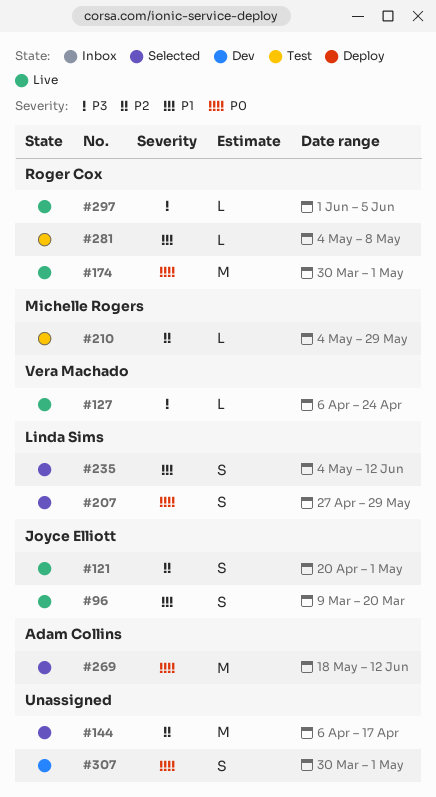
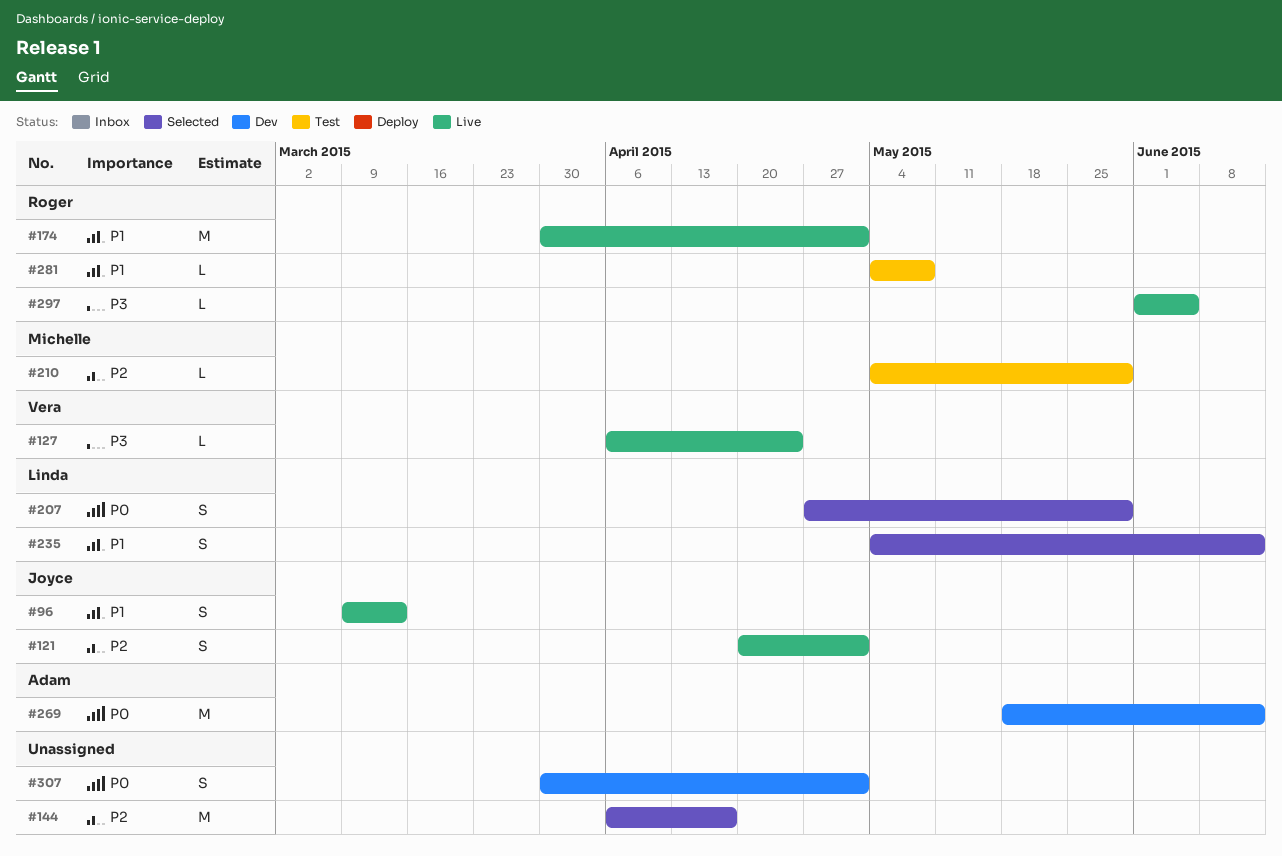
#96, due: Mar 20 -> Mar 13
#174, priority: P0 -> P1
#269, status: Selected -> Dev

